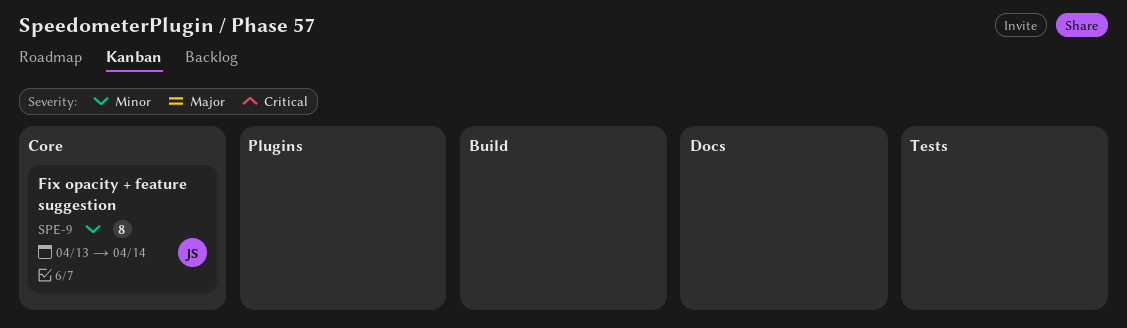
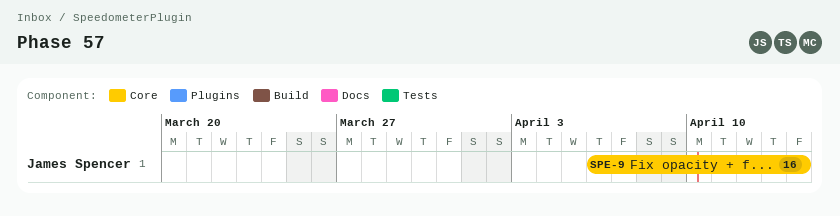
SPE-9, estimate: 8 -> 16
SPE-9, start: Apr 13 -> Apr 6

